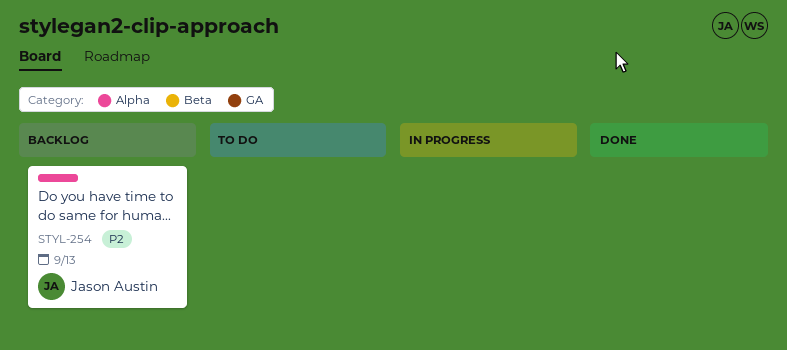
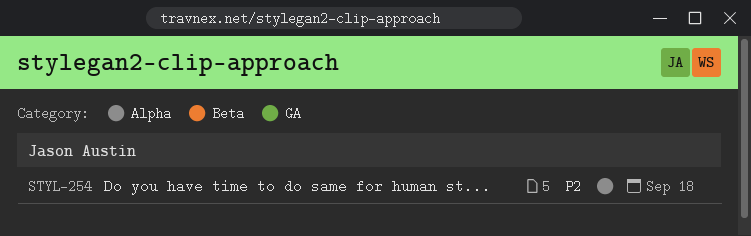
STYL-254, due: Sep 13 -> Sep 18

